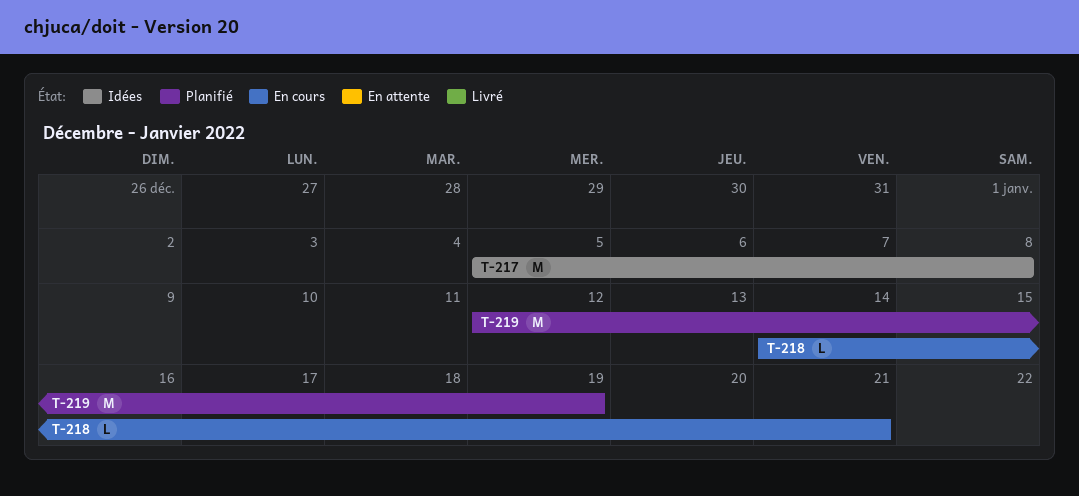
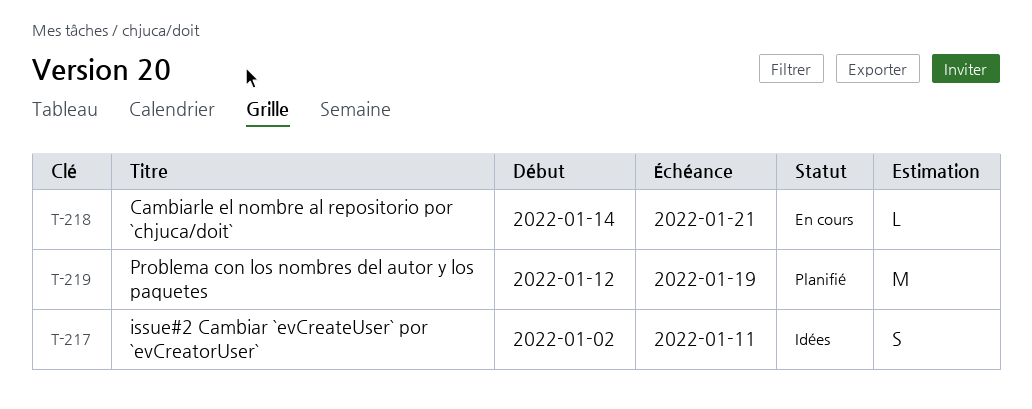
T-217, estimate: M -> S
T-217, start: Jan 5 -> Jan 2
T-217, due: Jan 8 -> Jan 11

